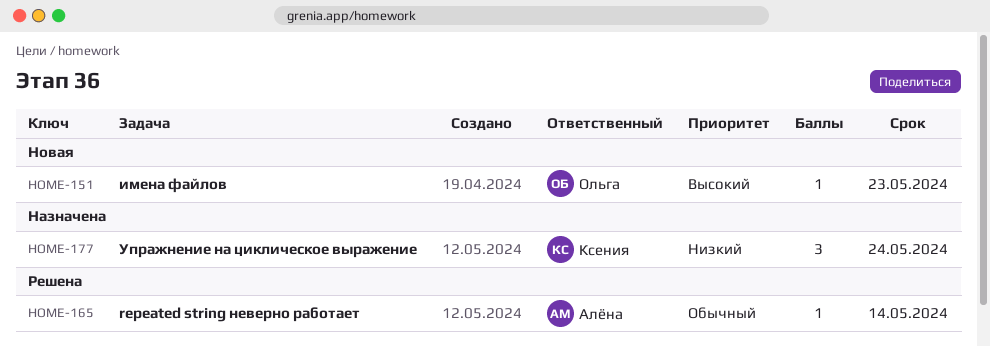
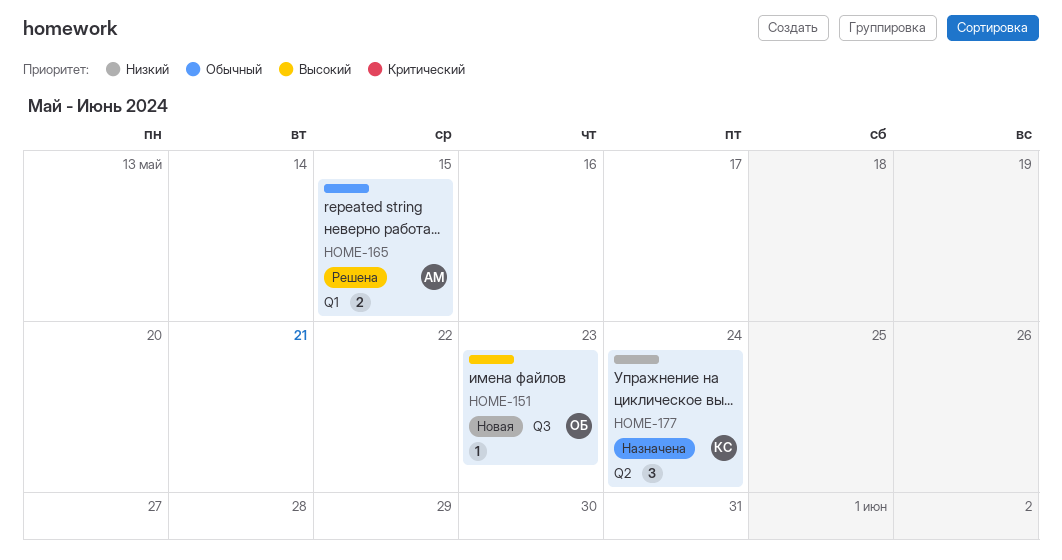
HOME-165, estimate: 1 -> 2
HOME-165, due: May 14 -> May 15

